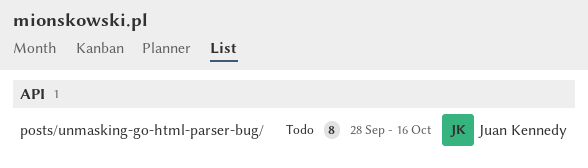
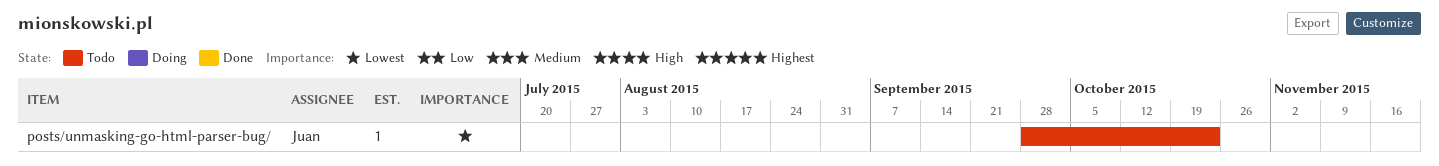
posts/unmasking-go-html-parser-bug/, estimate: 8 -> 1
posts/unmasking-go-html-parser-bug/, due: Oct 16 -> Oct 23

